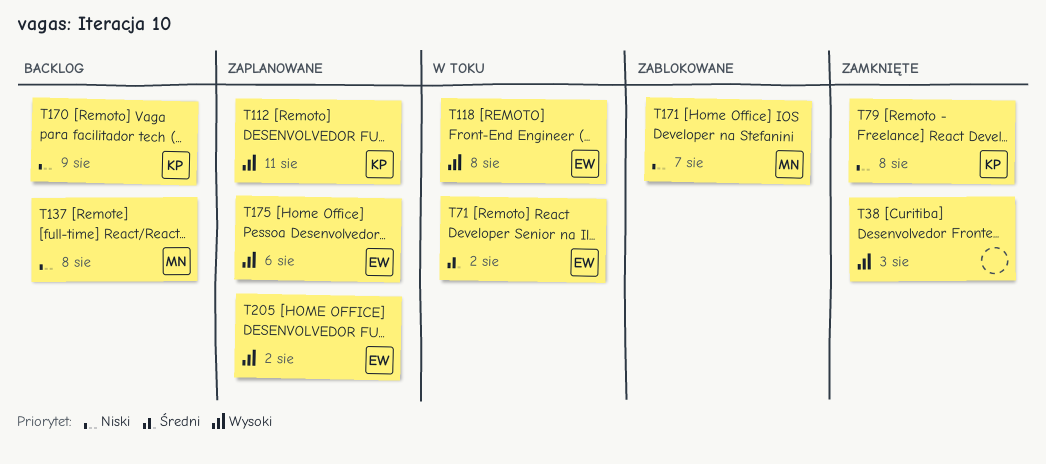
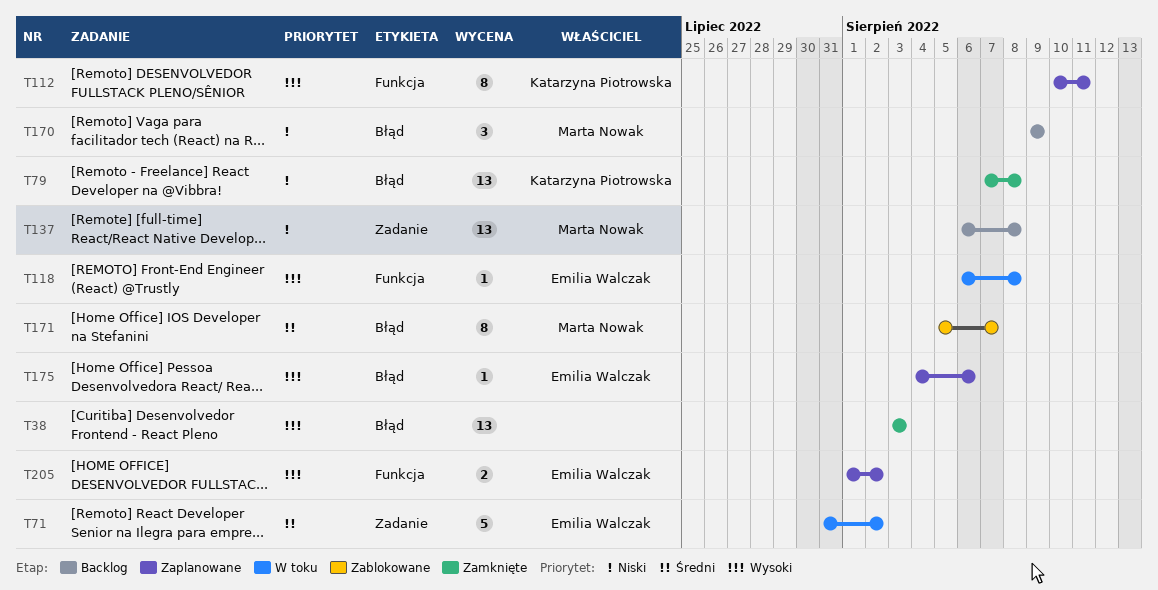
T170, owner: Katarzyna Piotrowska -> Marta Nowak
T171, priority: Niski -> Średni

